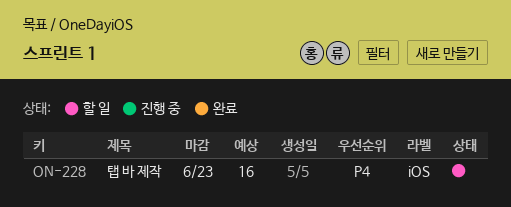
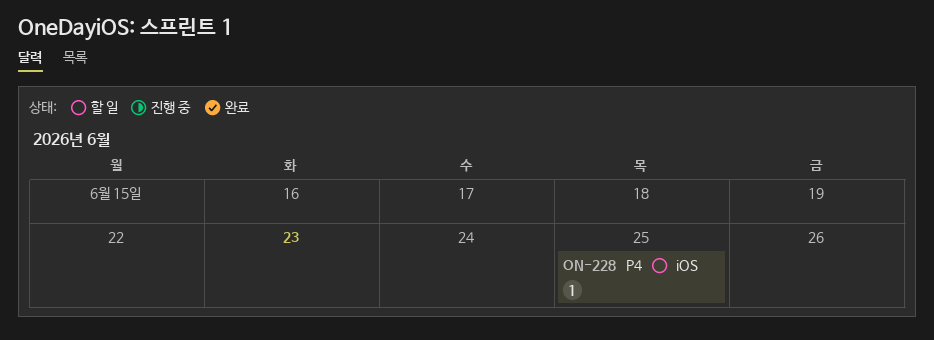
ON-228, estimate: 16 -> 1
ON-228, due: Jun 23 -> Jun 25

